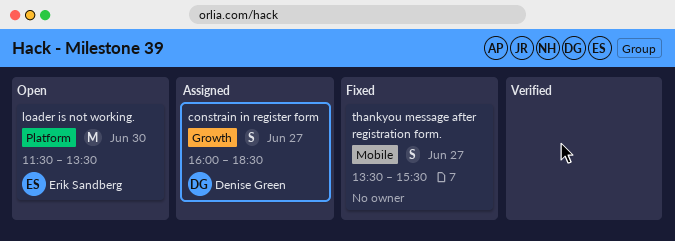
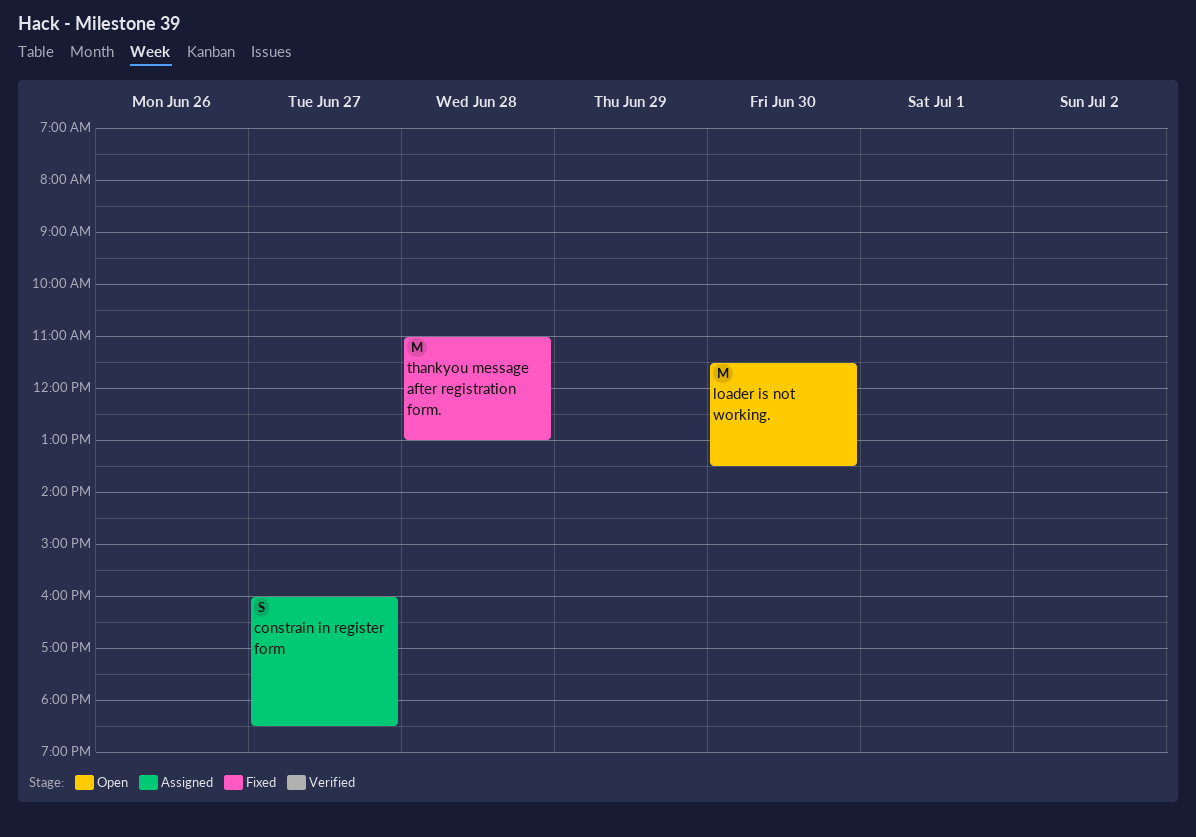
thankyou message after registration form., estimate: S -> M
thankyou message after registration form., day: Jun 27 -> Jun 28
thankyou message after registration form., begins: 13:30 -> 11:00
thankyou message after registration form., ends: 15:30 -> 13:00

